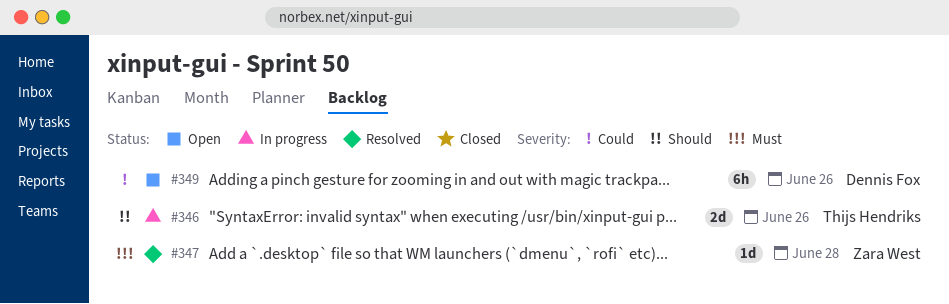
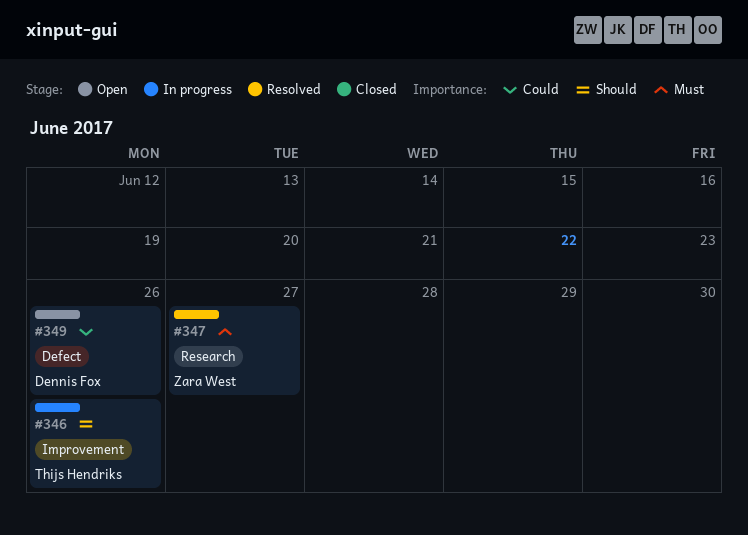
#347, due: Jun 28 -> Jun 27

